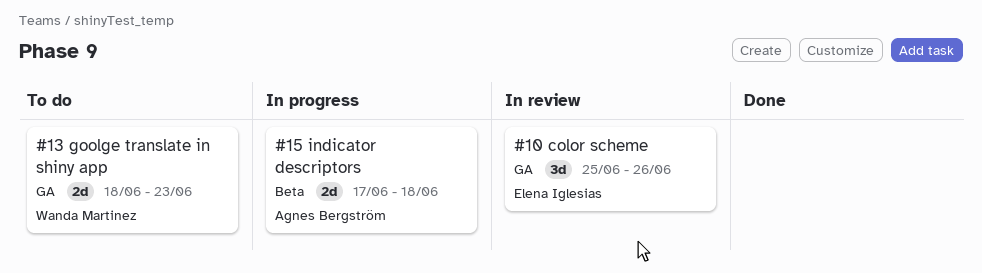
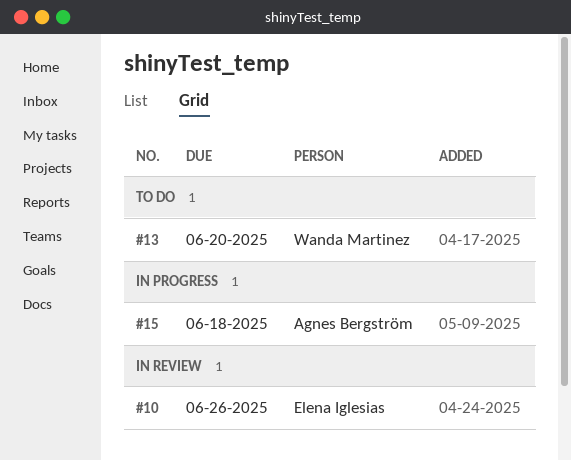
#13, due: Jun 23 -> Jun 20

